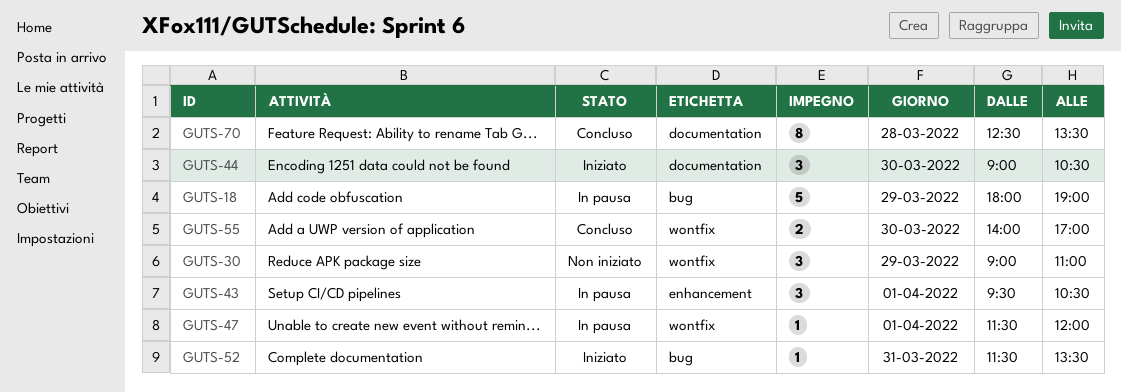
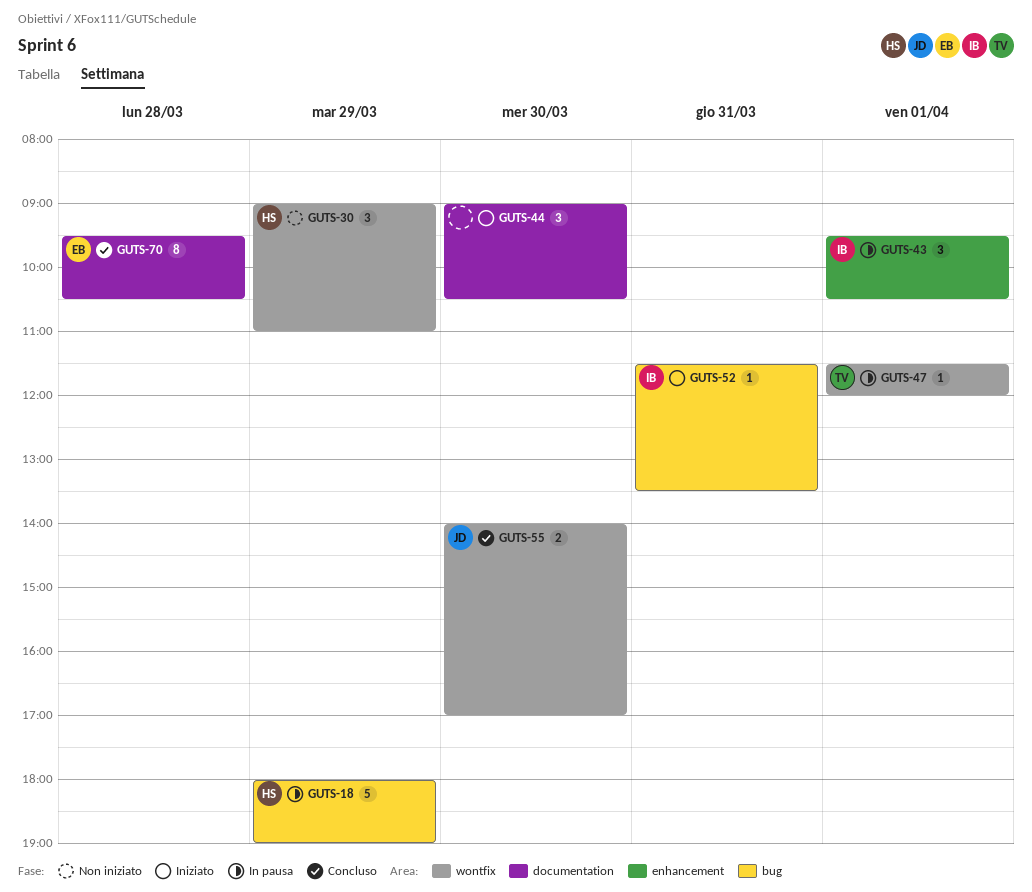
GUTS-70, begins: 12:30 -> 09:30
GUTS-70, ends: 13:30 -> 10:30

